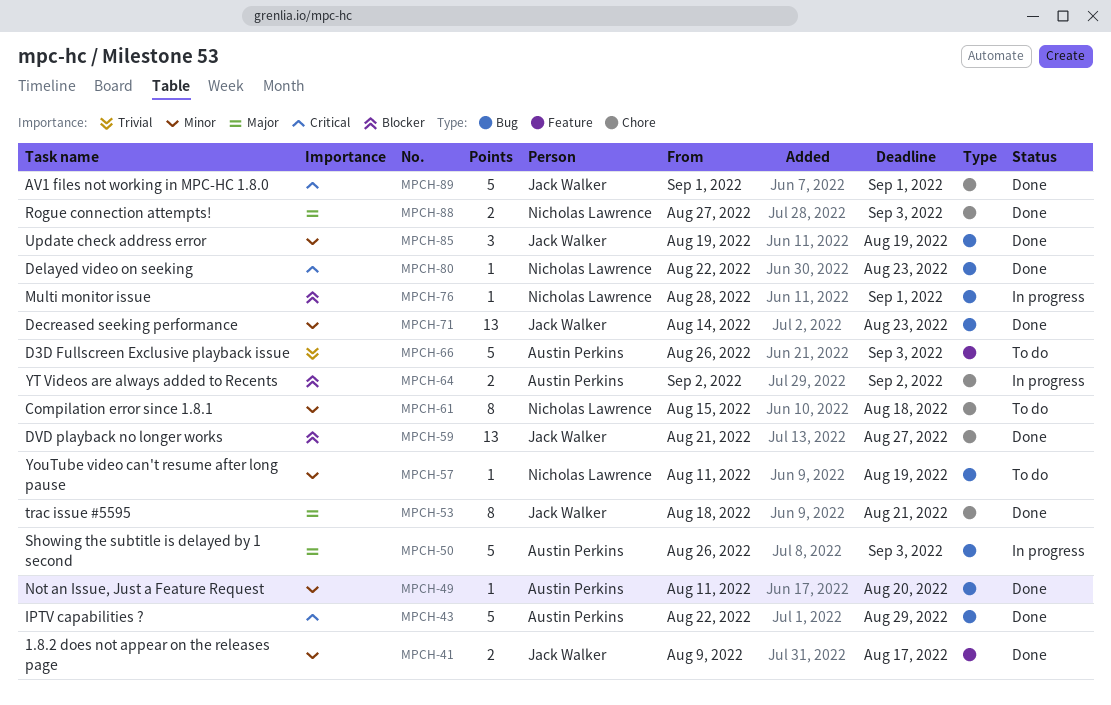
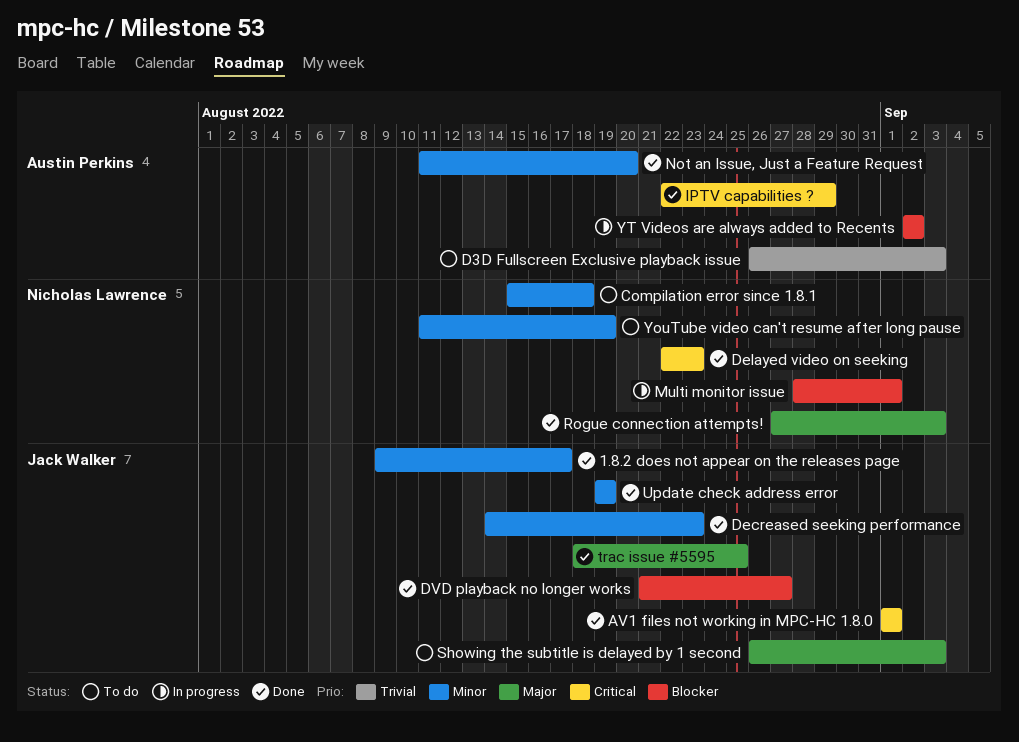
Showing the subtitle is delayed by 1 second, status: In progress -> To do
Showing the subtitle is delayed by 1 second, owner: Austin Perkins -> Jack Walker
trac issue #5595, due: Aug 21 -> Aug 25

